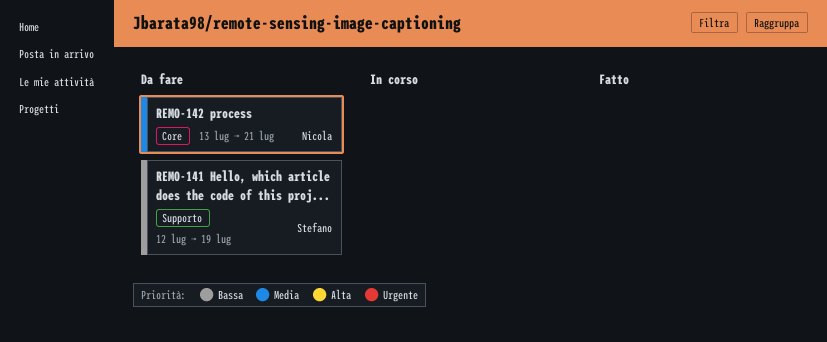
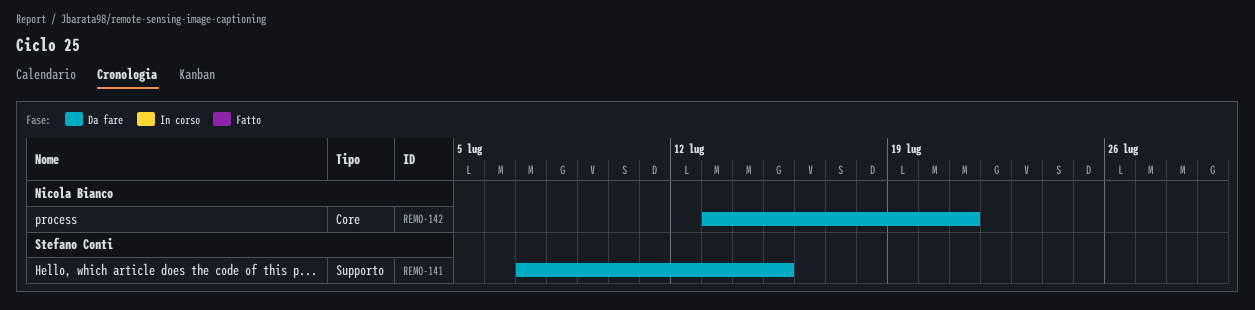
REMO-141, start: Jul 12 -> Jul 7
REMO-141, due: Jul 19 -> Jul 15

